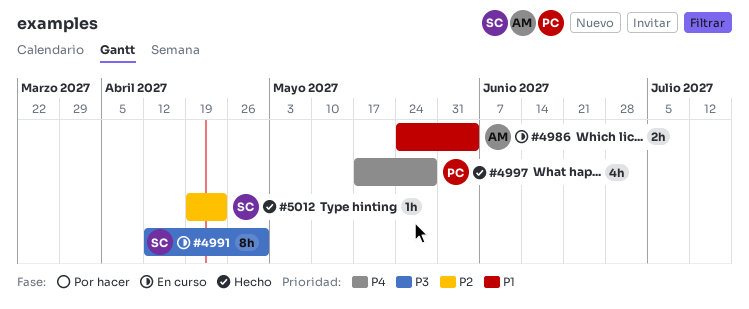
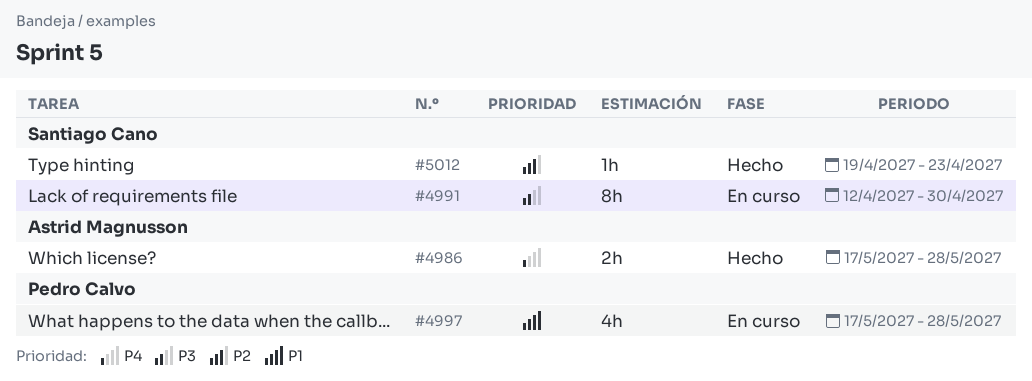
#4986, status: En curso -> Hecho
#4986, priority: P1 -> P4
#4986, start: May 24 -> May 17
#4986, due: Jun 4 -> May 28
#4997, status: Hecho -> En curso
#4997, priority: P4 -> P1

